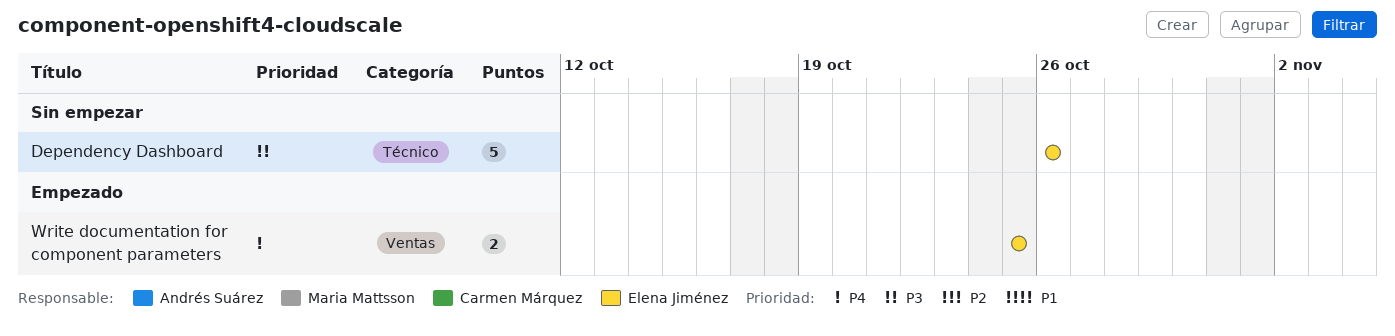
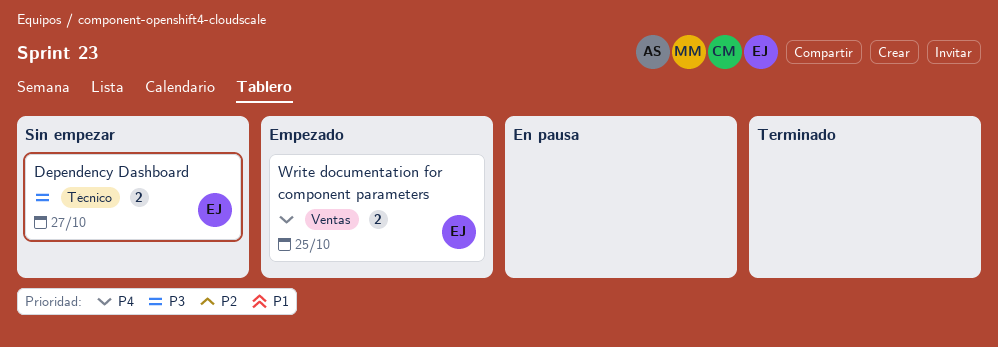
Dependency Dashboard, estimate: 5 -> 2
Dependency Dashboard, due: Oct 26 -> Oct 27

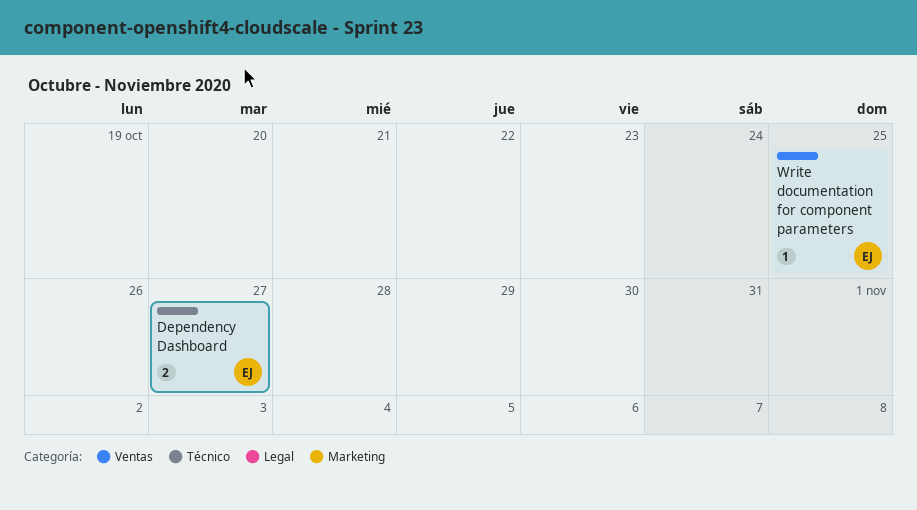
Write documentation for component parameters, estimate: 2 -> 1

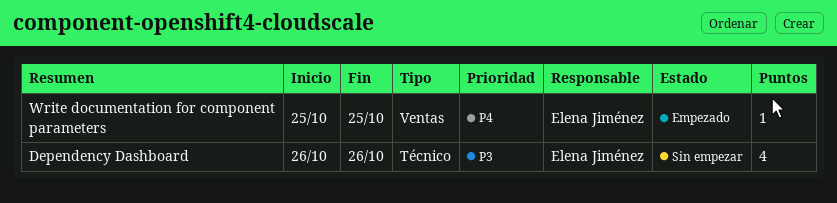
Dependency Dashboard, estimate: 2 -> 4
Dependency Dashboard, due: Oct 27 -> Oct 26

